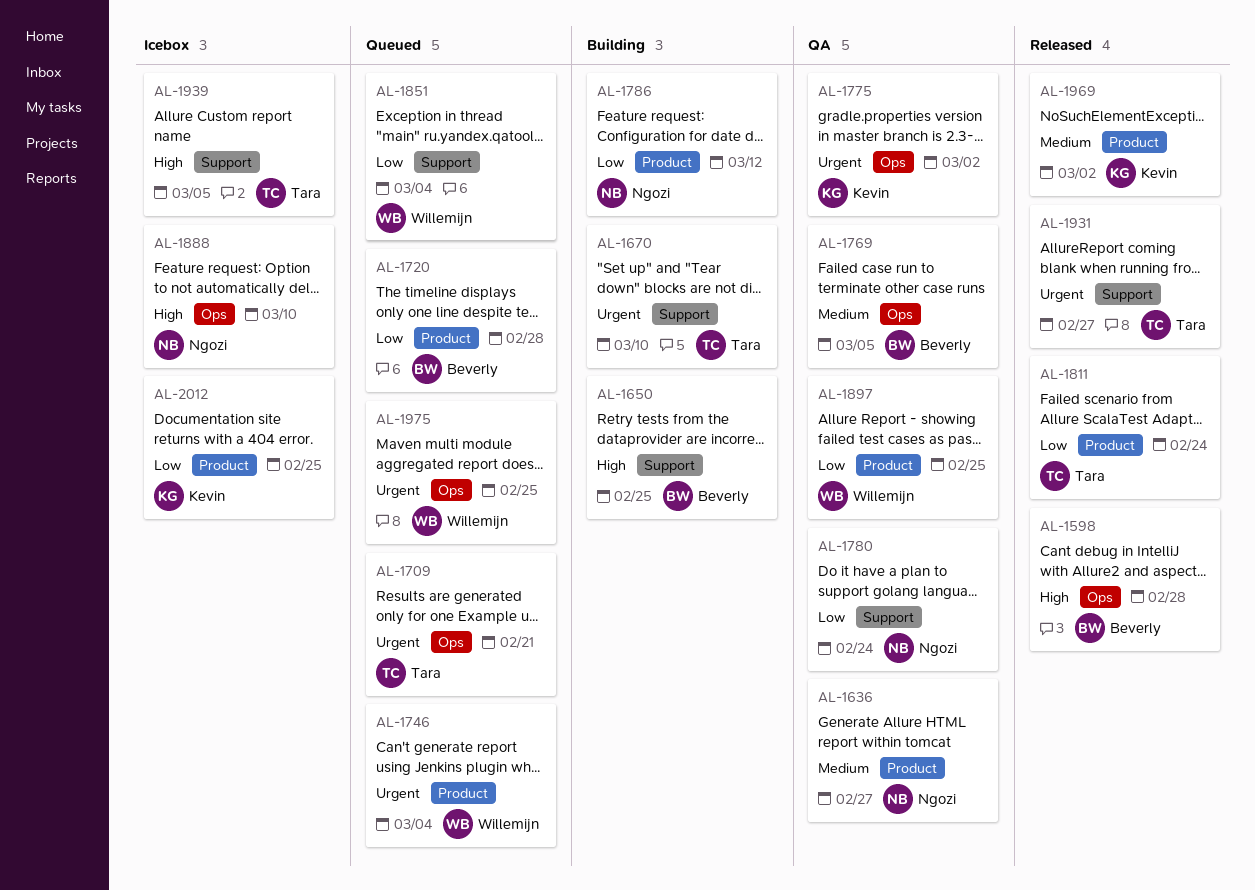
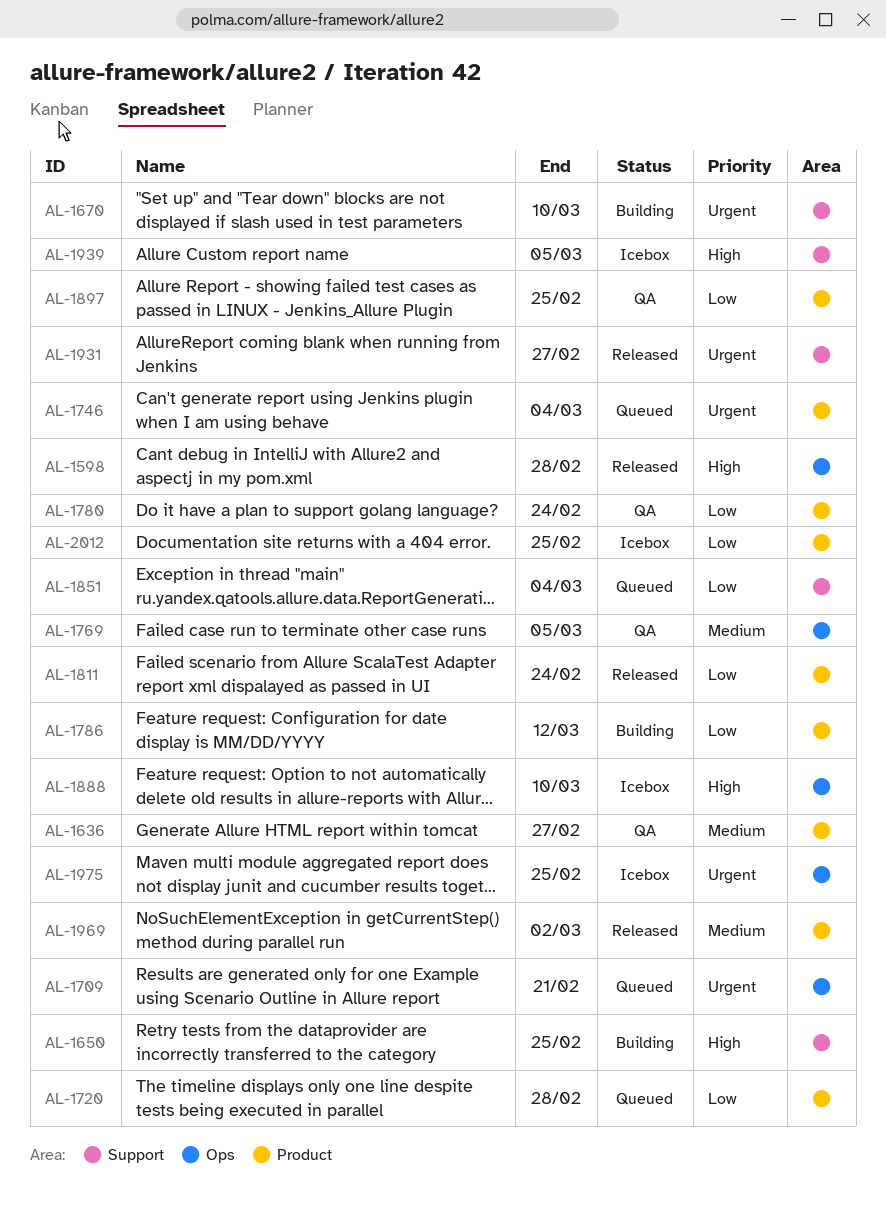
AL-1775: present -> none
AL-1780, label: Support -> Product
AL-1975, status: Queued -> Icebox

